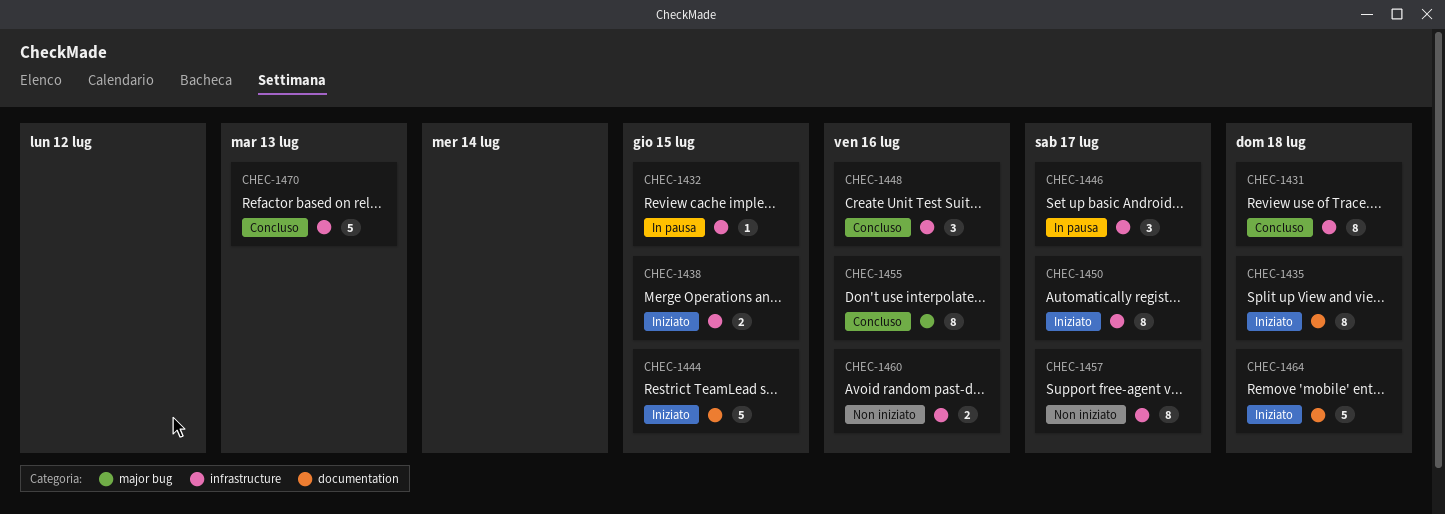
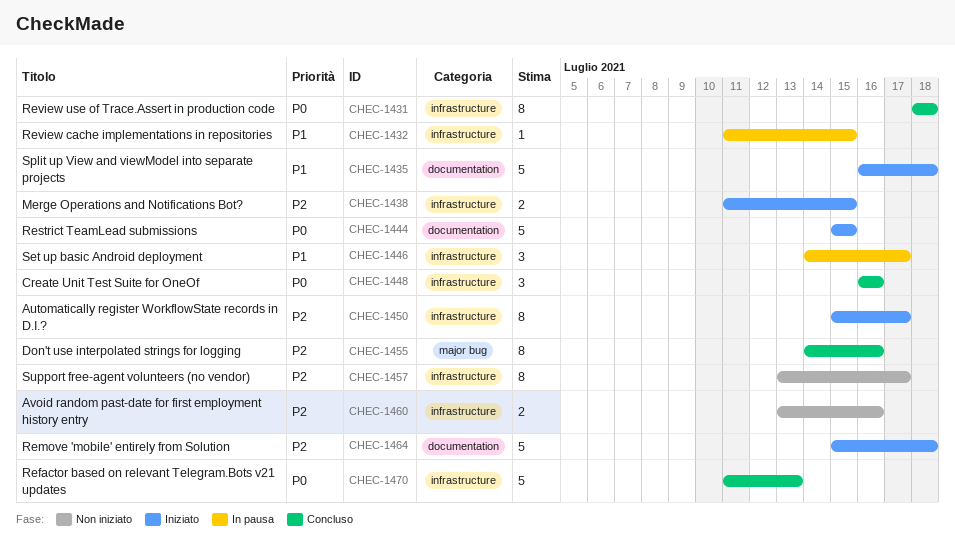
CHEC-1435, estimate: 8 -> 5

